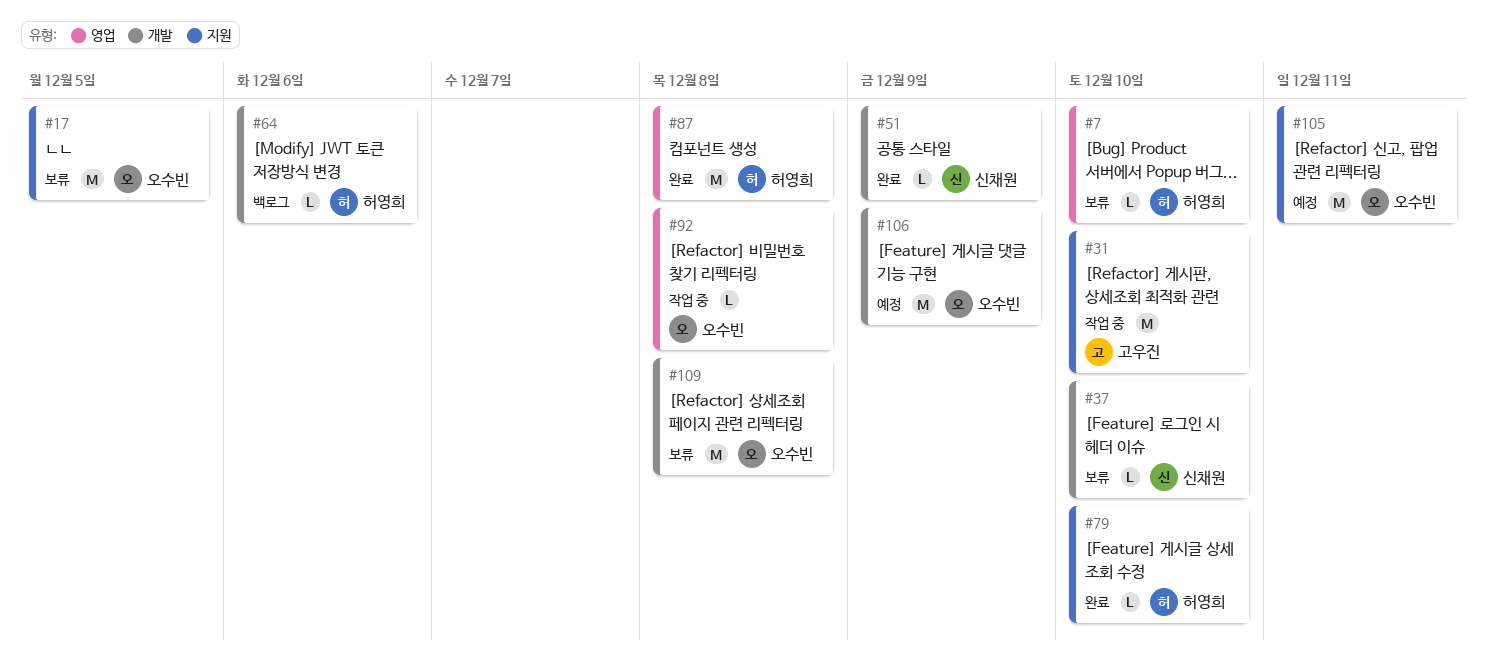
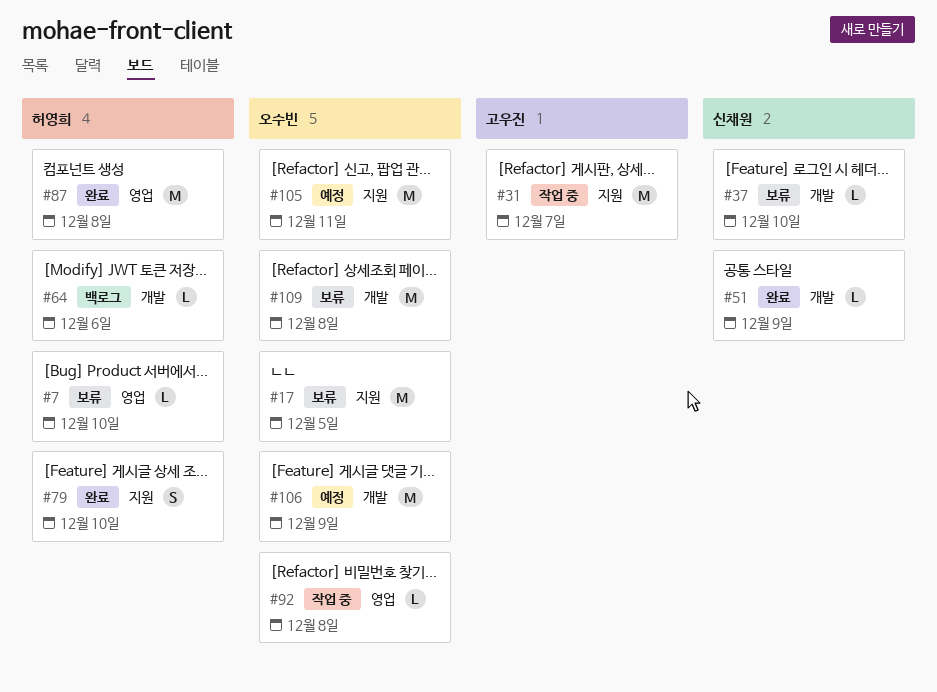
#31, due: Dec 10 -> Dec 7
#79, estimate: L -> S

